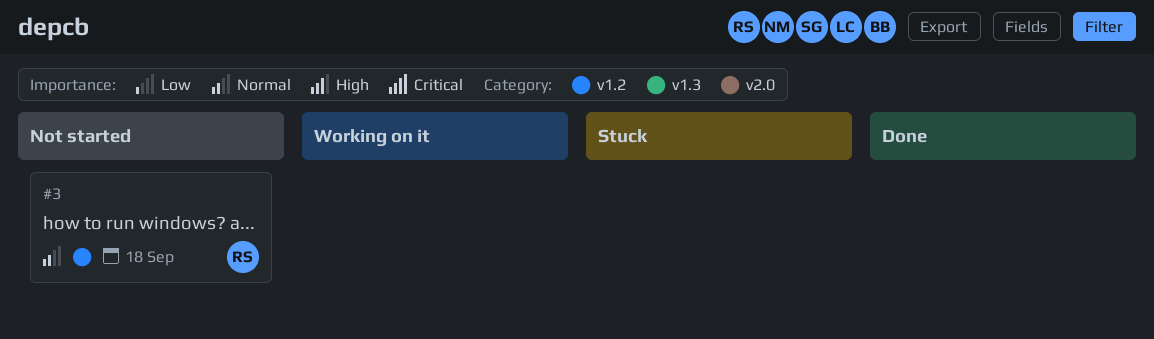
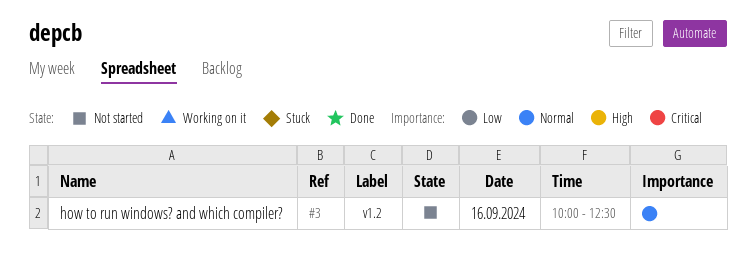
#3, day: Sep 18 -> Sep 16

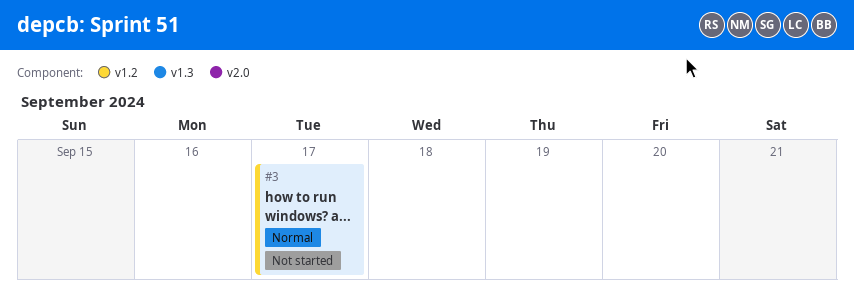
#3, day: Sep 16 -> Sep 17

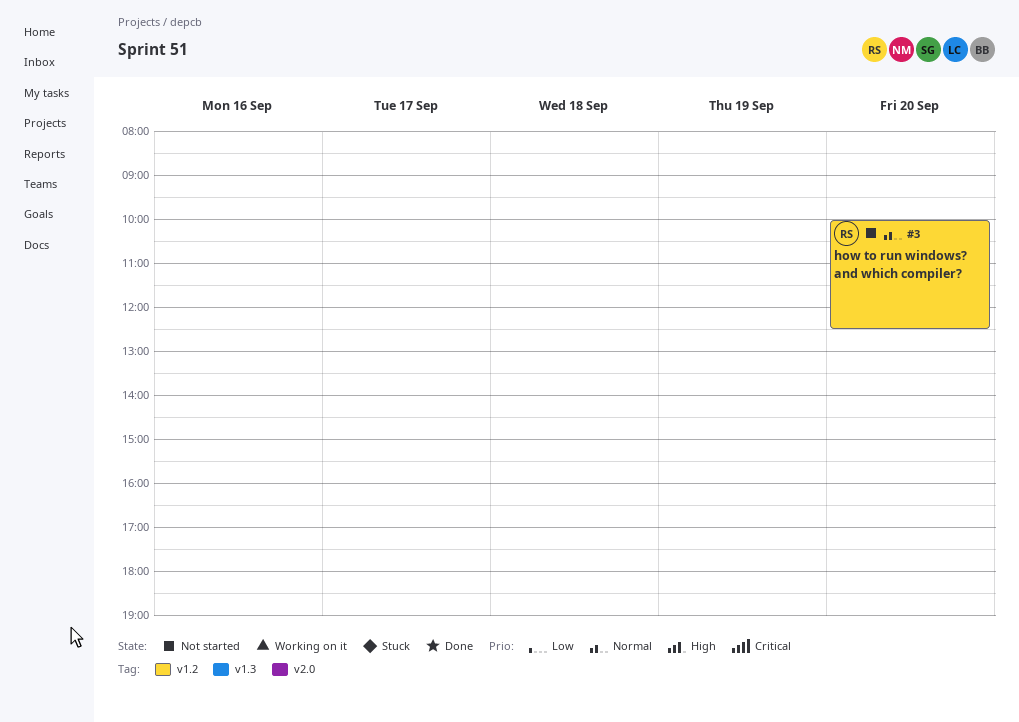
#3, day: Sep 17 -> Sep 20

